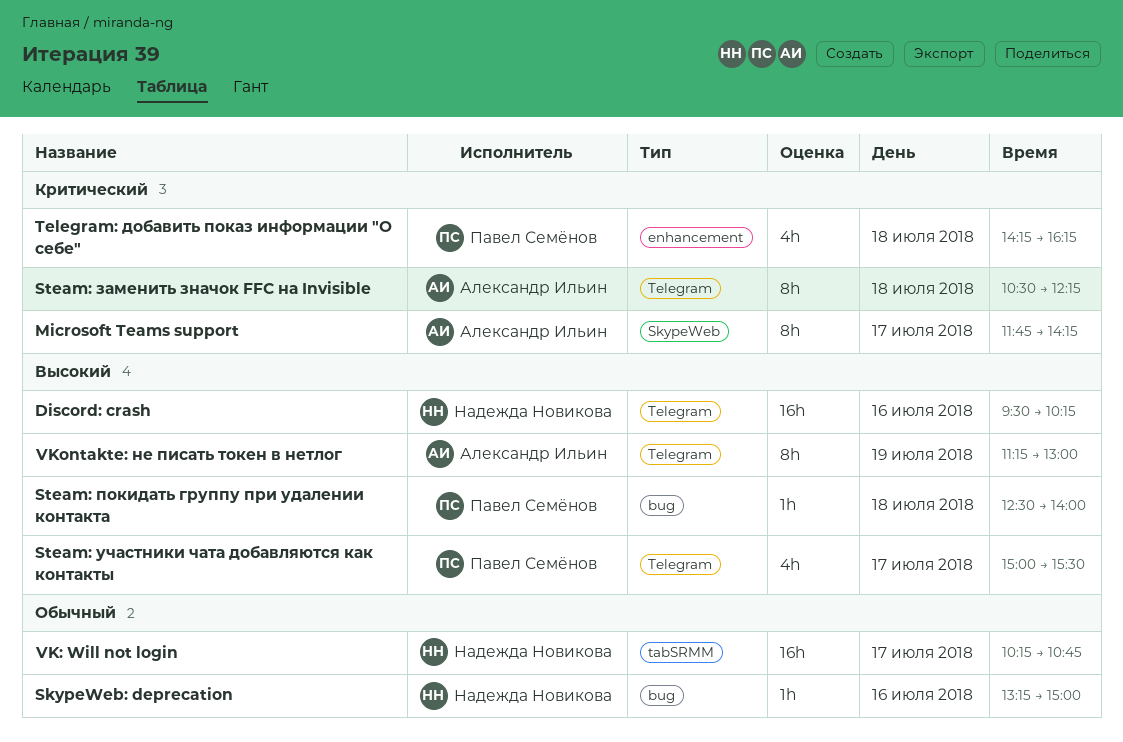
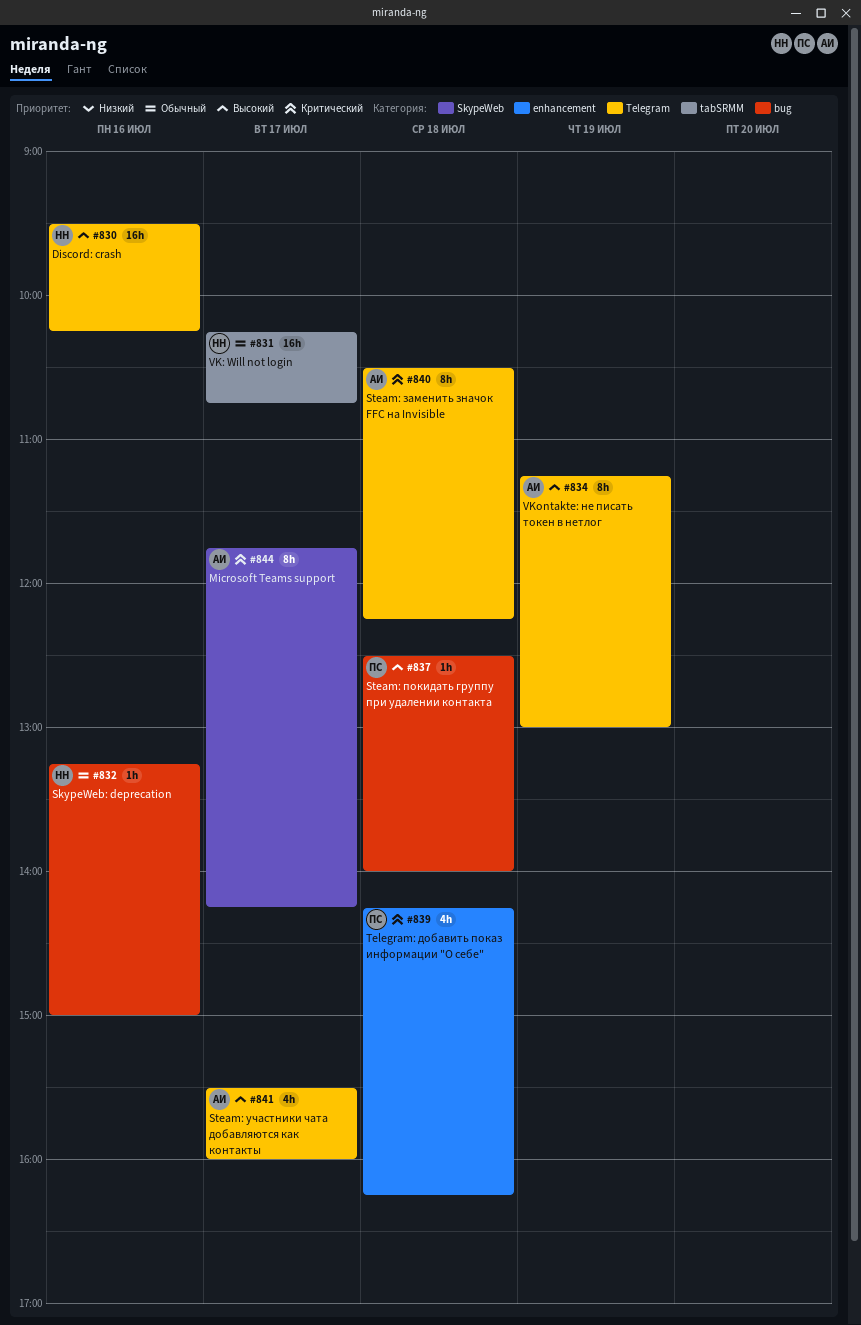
Steam: участники чата добавляются как контакты, owner: Павел Семёнов -> Александр Ильин
Steam: участники чата добавляются как контакты, begins: 15:00 -> 15:30
Steam: участники чата добавляются как контакты, ends: 15:30 -> 16:00

